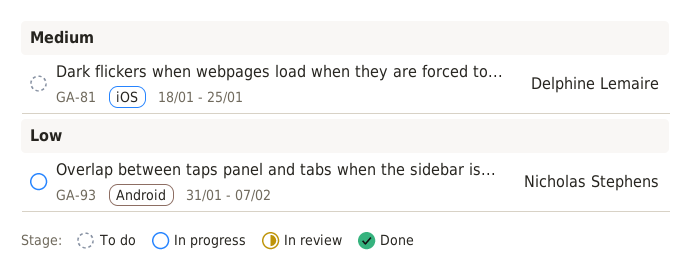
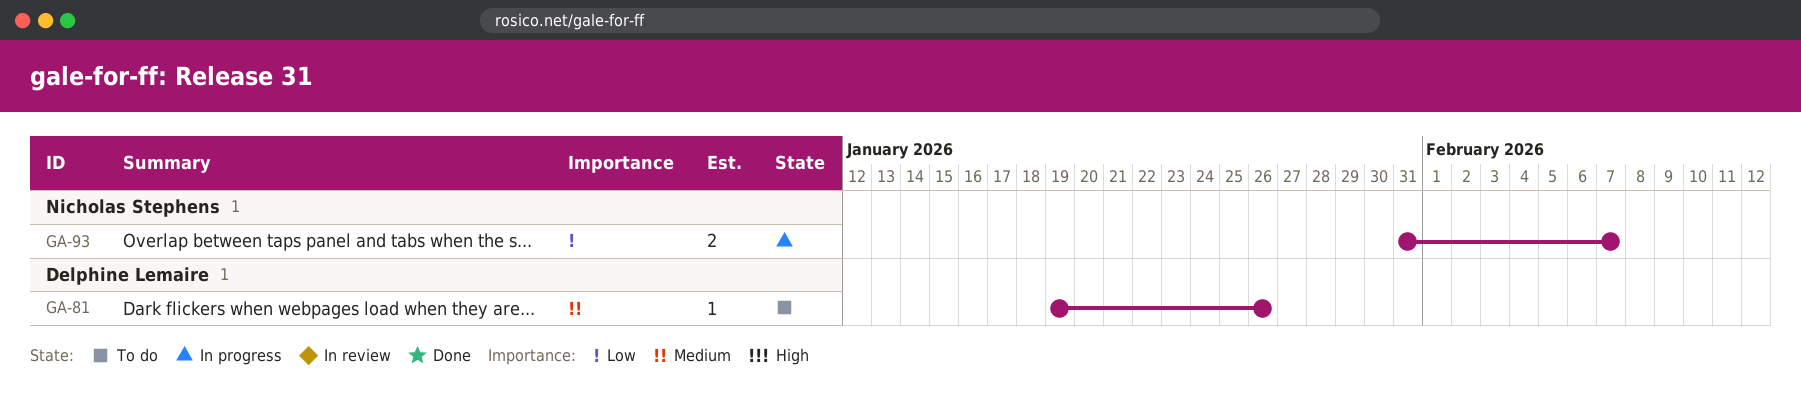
GA-81, start: Jan 18 -> Jan 19
GA-81, due: Jan 25 -> Jan 26

